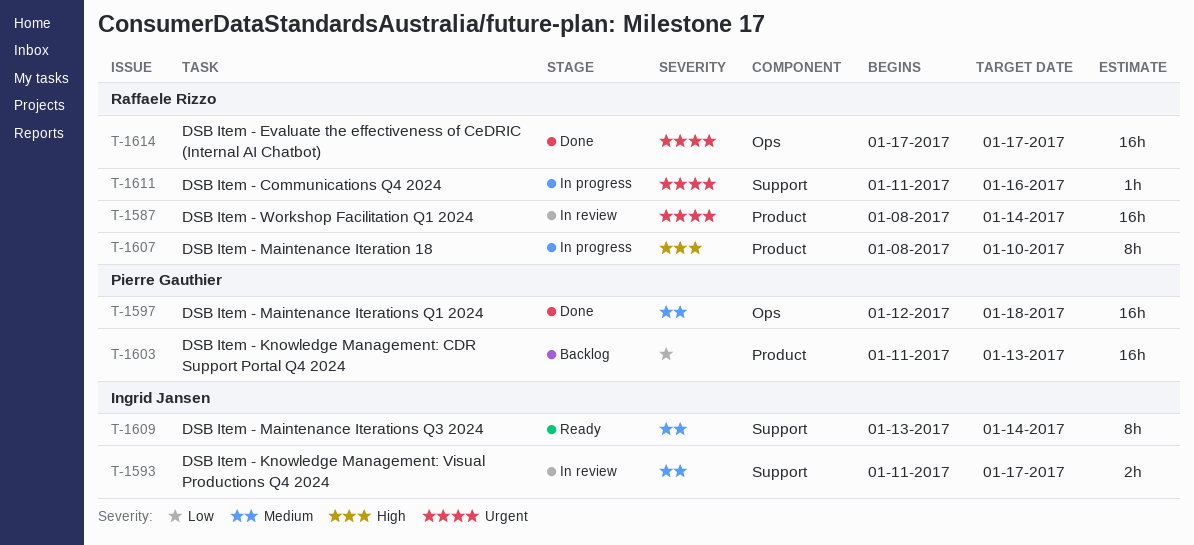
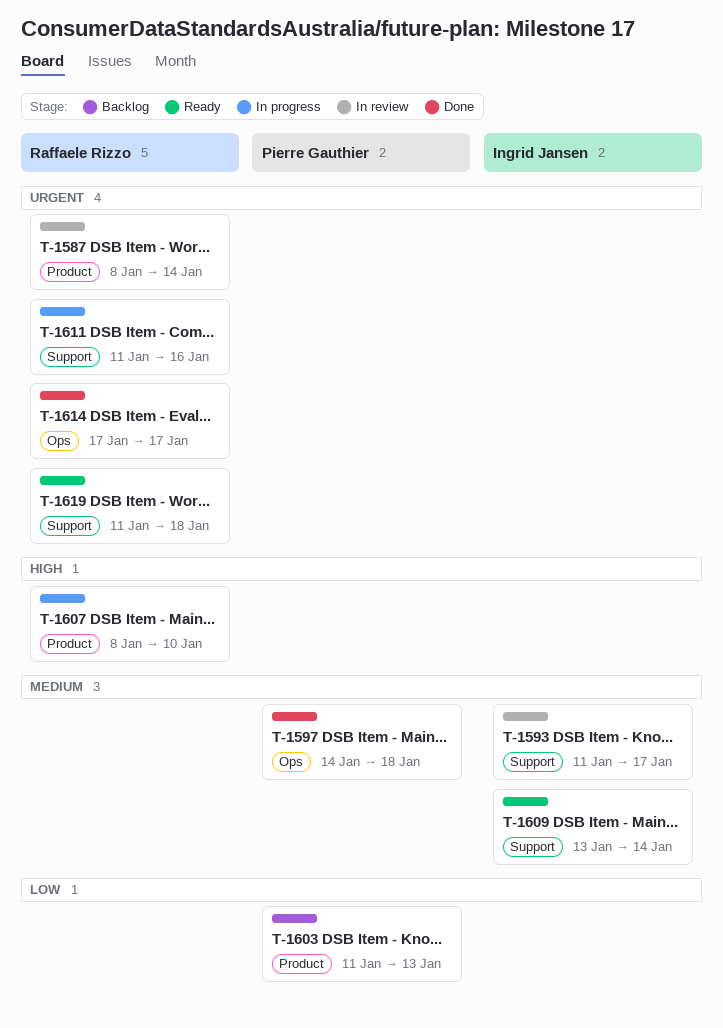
T-1597, start: Jan 12 -> Jan 14
T-1619: none -> present

